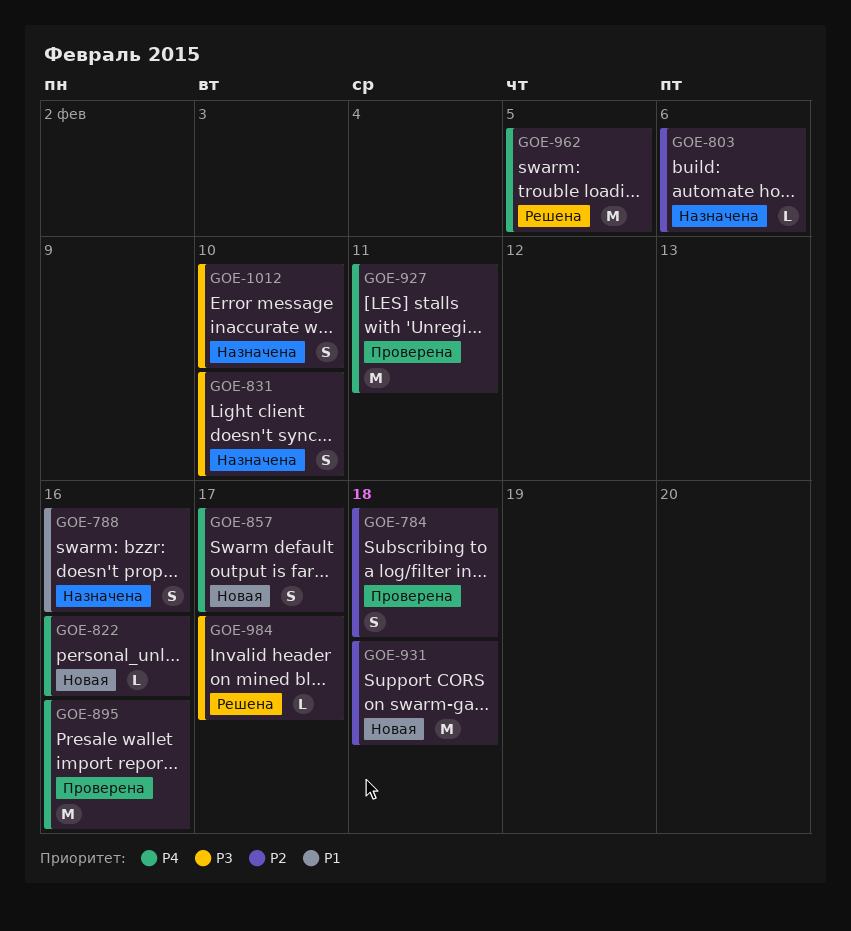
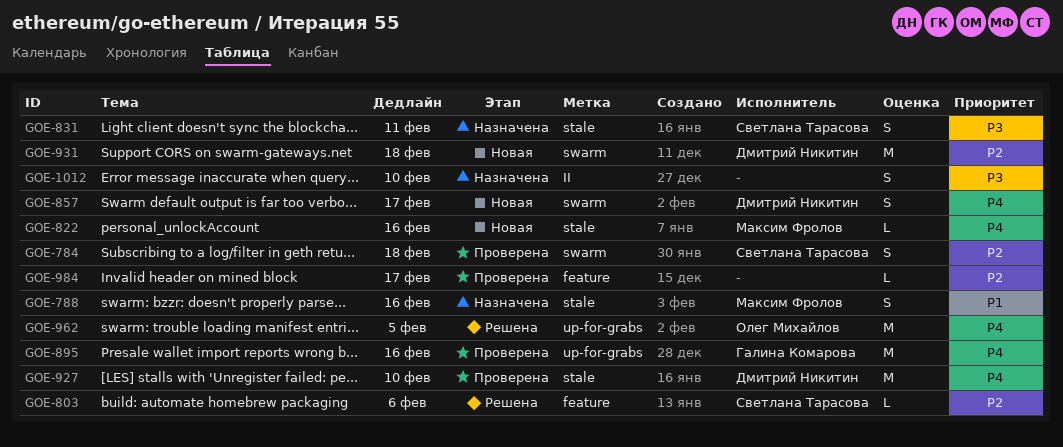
GOE-803, status: Назначена -> Решена
GOE-831, due: Feb 10 -> Feb 11
GOE-927, due: Feb 11 -> Feb 10
GOE-984, status: Решена -> Проверена
GOE-984, priority: P3 -> P2

